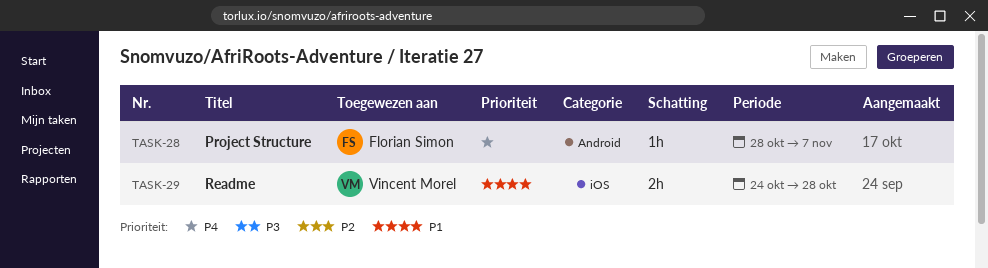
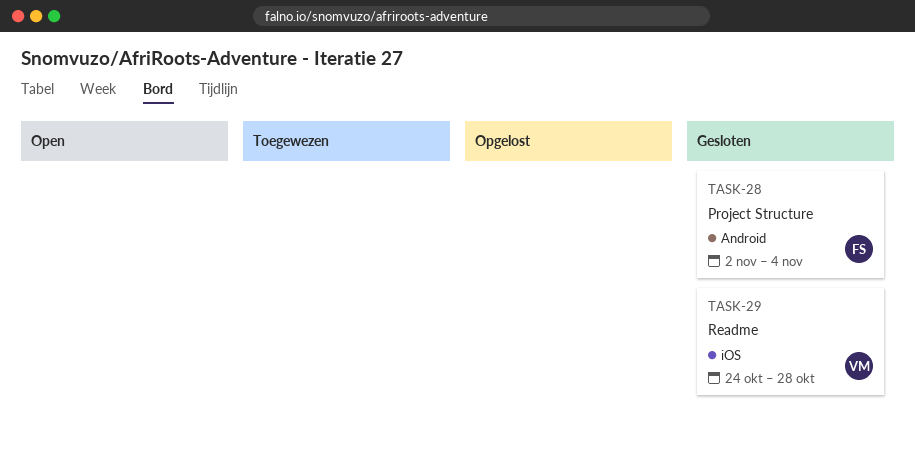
TASK-28, start: Oct 28 -> Nov 2
TASK-28, due: Nov 7 -> Nov 4

